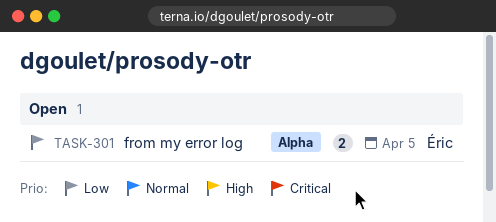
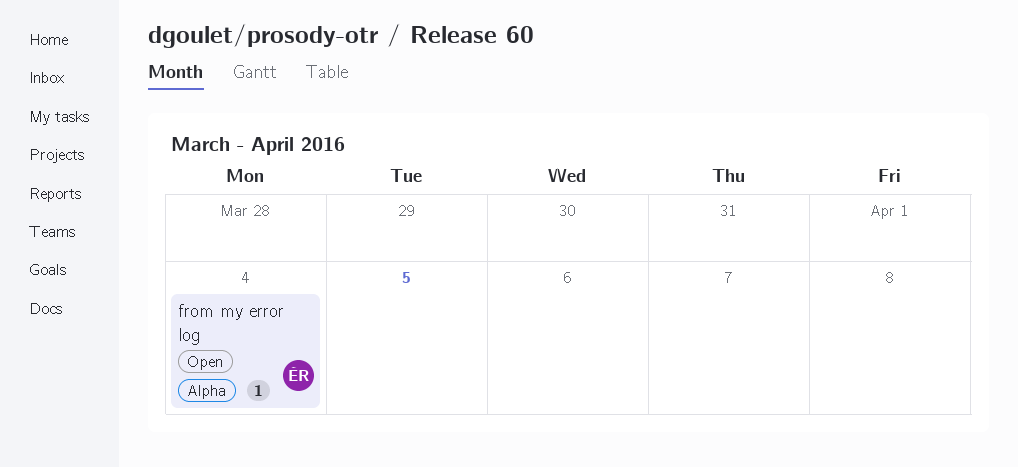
from my error log, estimate: 2 -> 1
from my error log, due: Apr 5 -> Apr 4

